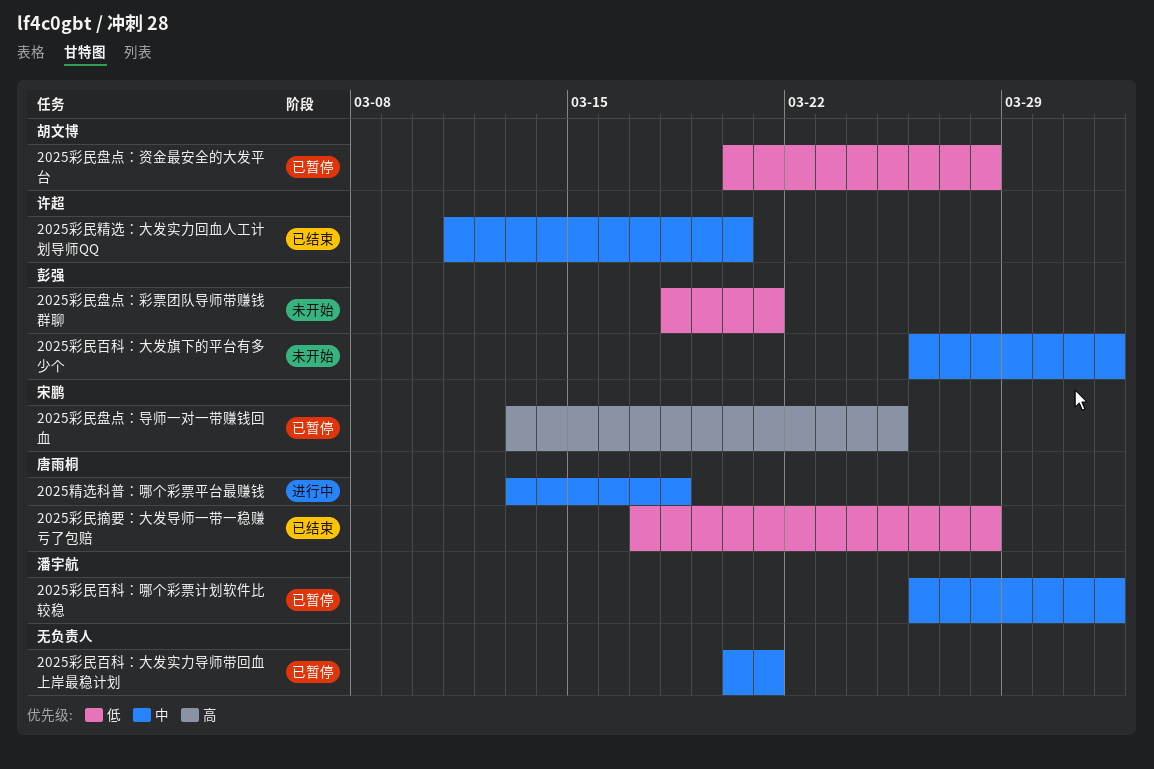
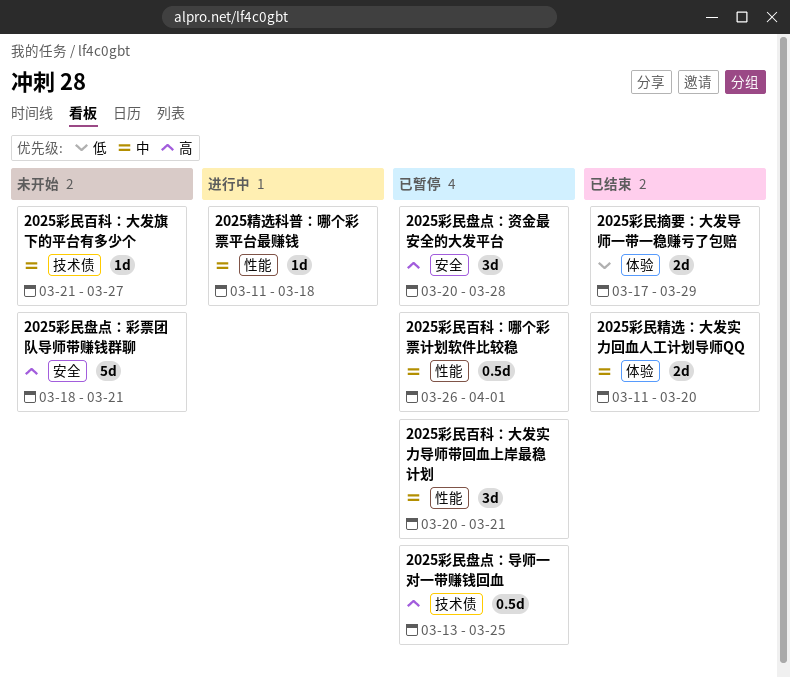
2025彩民摘要：大发导师一带一稳赚亏了包赔, due: Mar 28 -> Mar 29
2025彩民百科：大发旗下的平台有多少个, start: Mar 26 -> Mar 21
2025彩民百科：大发旗下的平台有多少个, due: Apr 1 -> Mar 27
2025彩民盘点：彩票团队导师带赚钱群聊, priority: 低 -> 高
2025彩民盘点：资金最安全的大发平台, priority: 低 -> 高
2025精选科普：哪个彩票平台最赚钱, start: Mar 13 -> Mar 11

